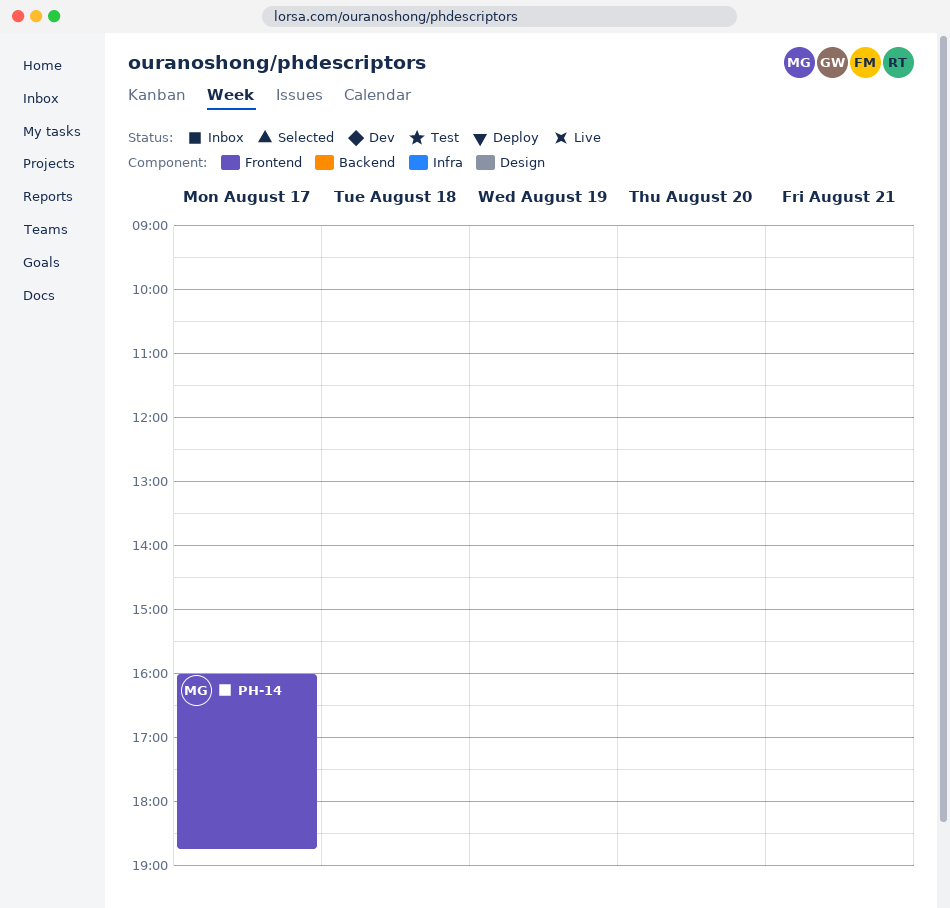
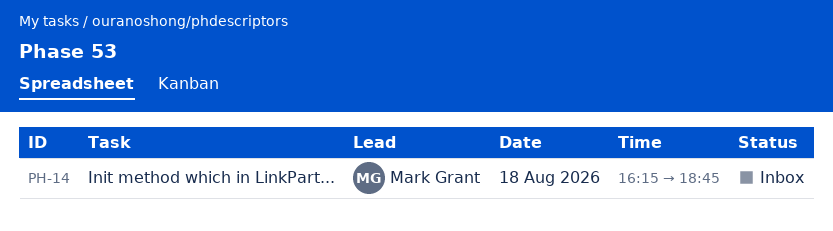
PH-14, day: Aug 17 -> Aug 18
PH-14, begins: 16:00 -> 16:15

